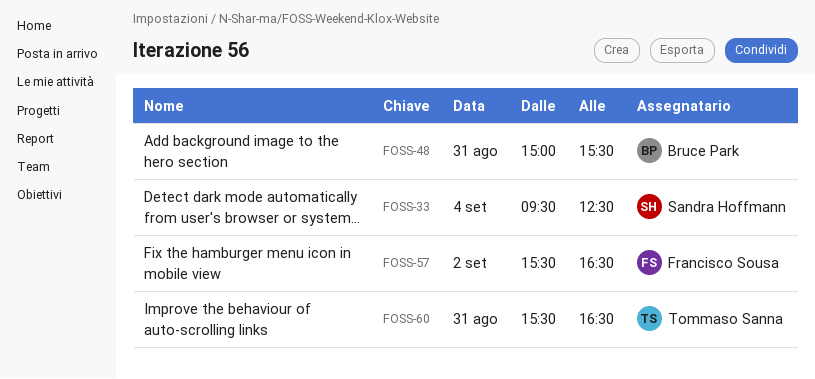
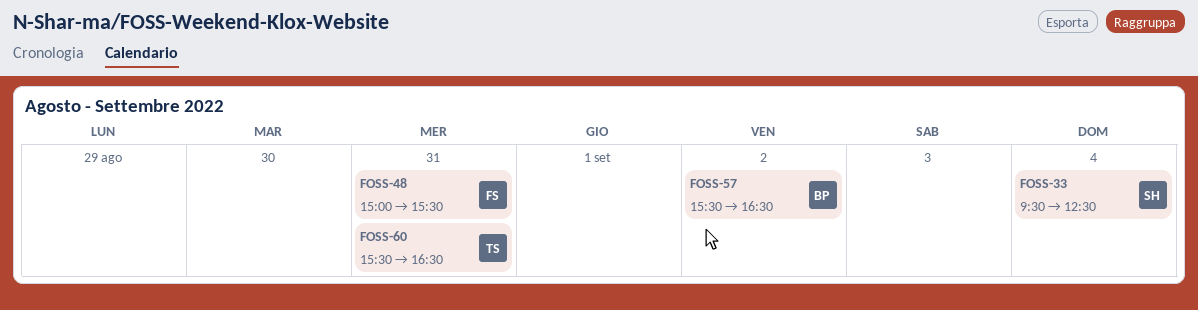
FOSS-48, owner: Bruce Park -> Francisco Sousa
FOSS-57, owner: Francisco Sousa -> Bruce Park

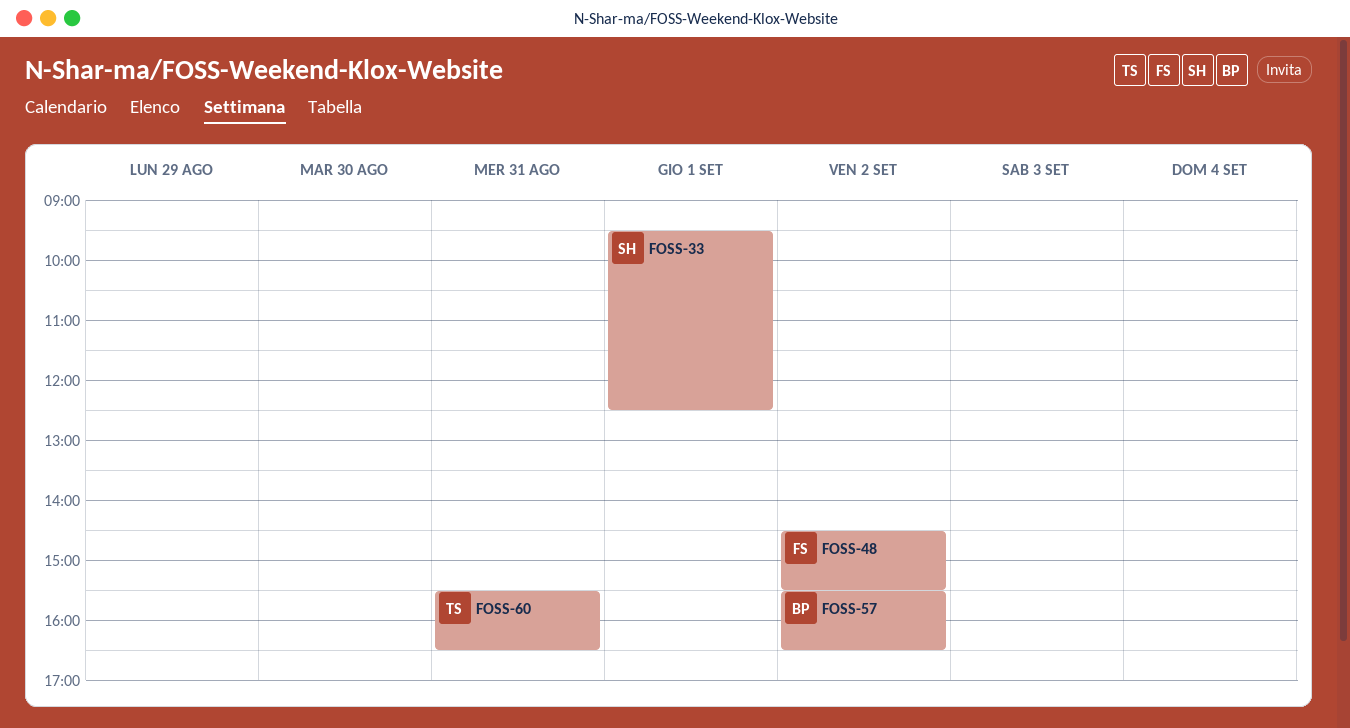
FOSS-33, day: Sep 4 -> Sep 1
FOSS-48, day: Aug 31 -> Sep 2
FOSS-48, begins: 15:00 -> 14:30

